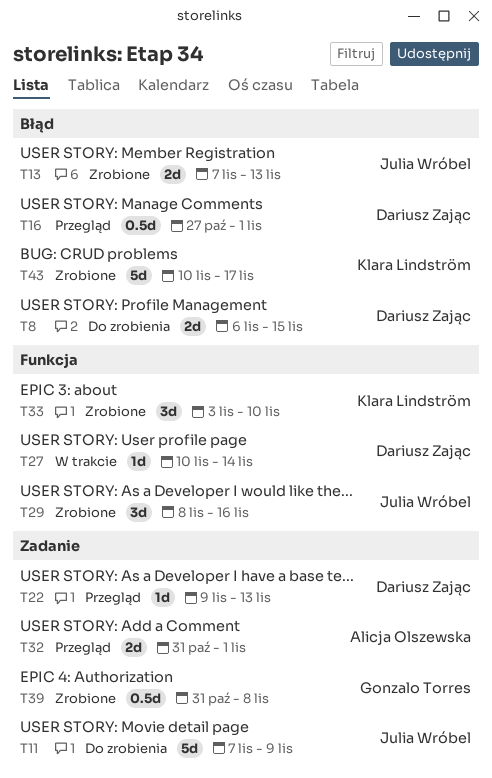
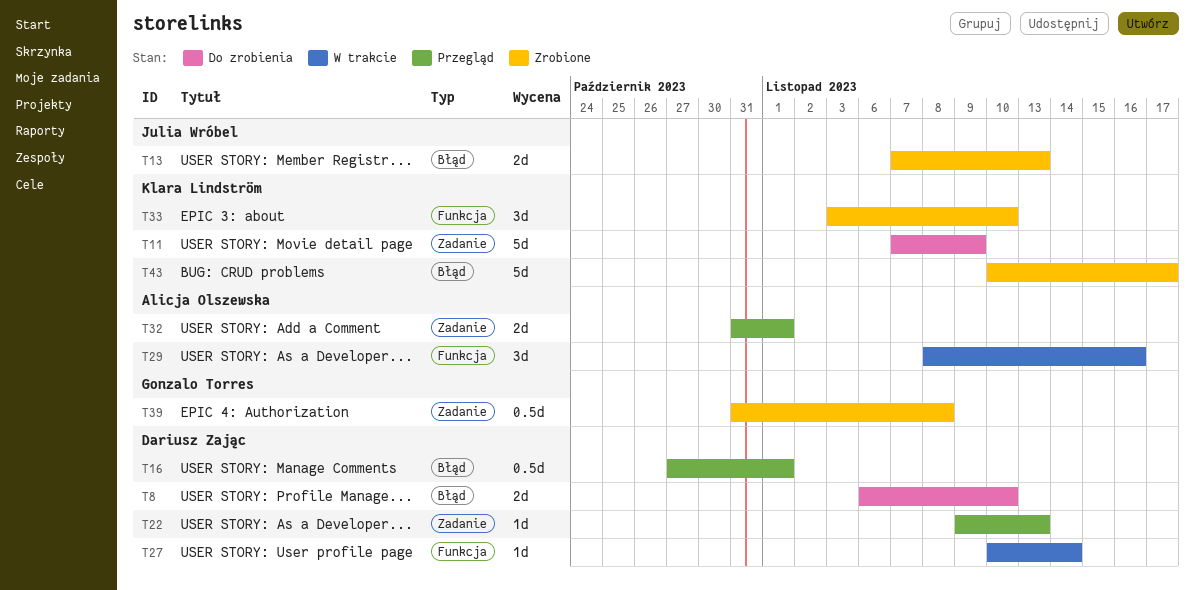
T8, due: Nov 15 -> Nov 10
T11, owner: Julia Wróbel -> Klara Lindström
T29, status: Zrobione -> W trakcie
T29, owner: Julia Wróbel -> Alicja Olszewska

